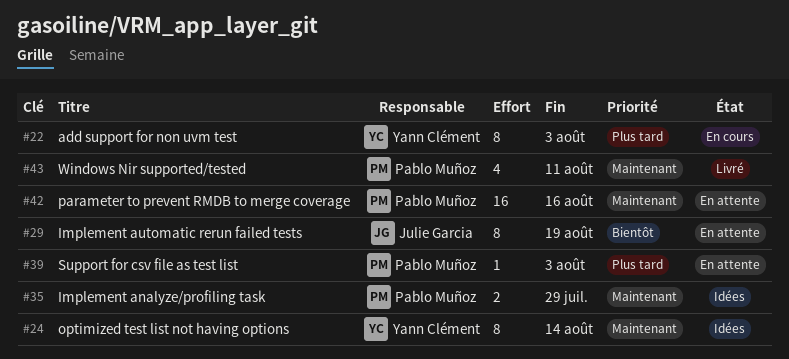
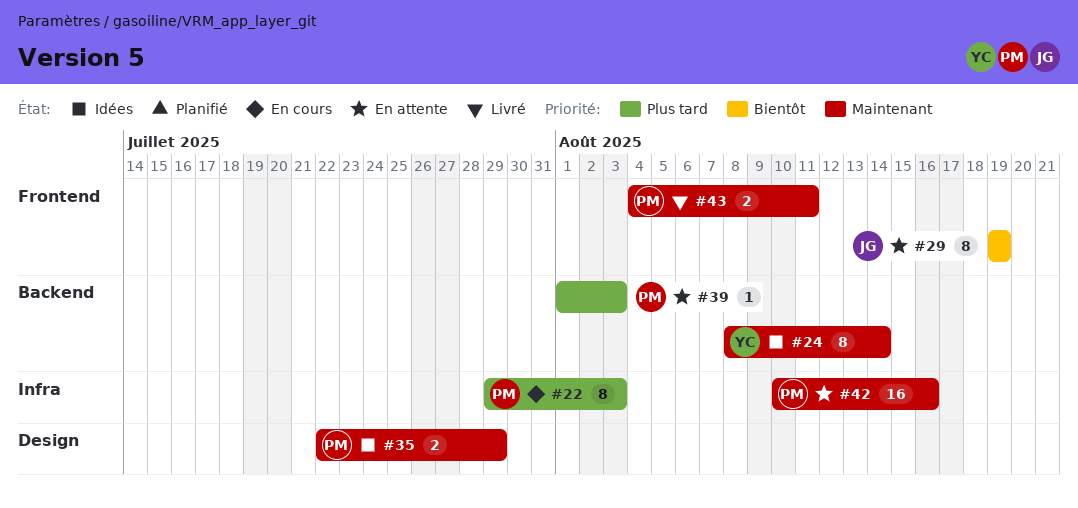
#22, owner: Yann Clément -> Pablo Muñoz
#43, estimate: 4 -> 2

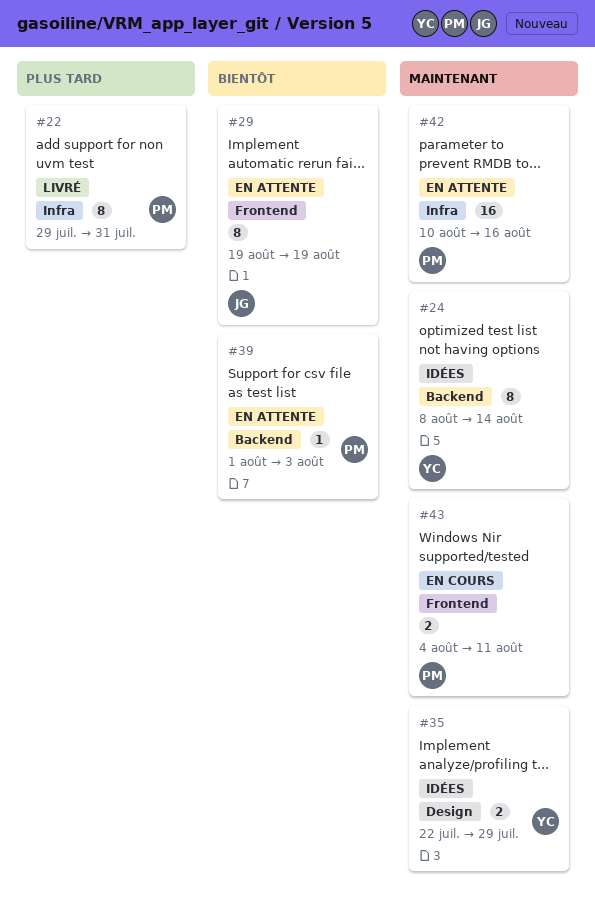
#22, status: En cours -> Livré
#22, due: Aug 3 -> Jul 31
#35, owner: PM -> YC
#39, priority: Plus tard -> Bientôt
#43, status: Livré -> En cours

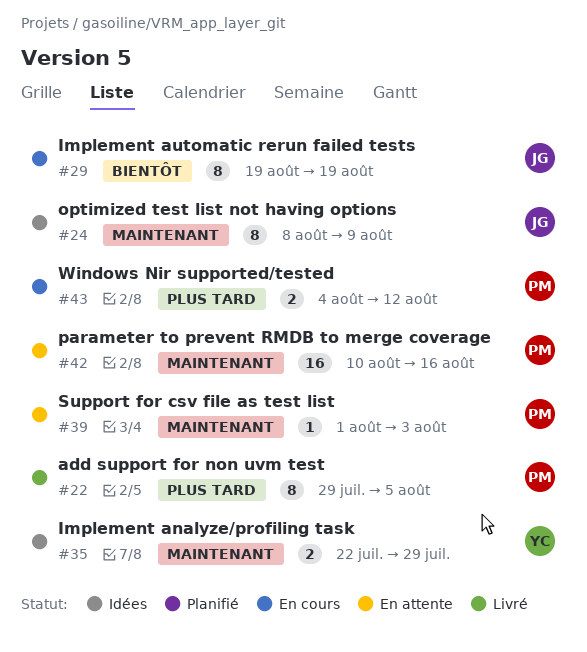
#22, due: Jul 31 -> Aug 5
#24, owner: YC -> JG
#24, due: Aug 14 -> Aug 9
#29, status: En attente -> En cours
#39, priority: Bientôt -> Maintenant
#43, priority: Maintenant -> Plus tard
#43, due: Aug 11 -> Aug 12

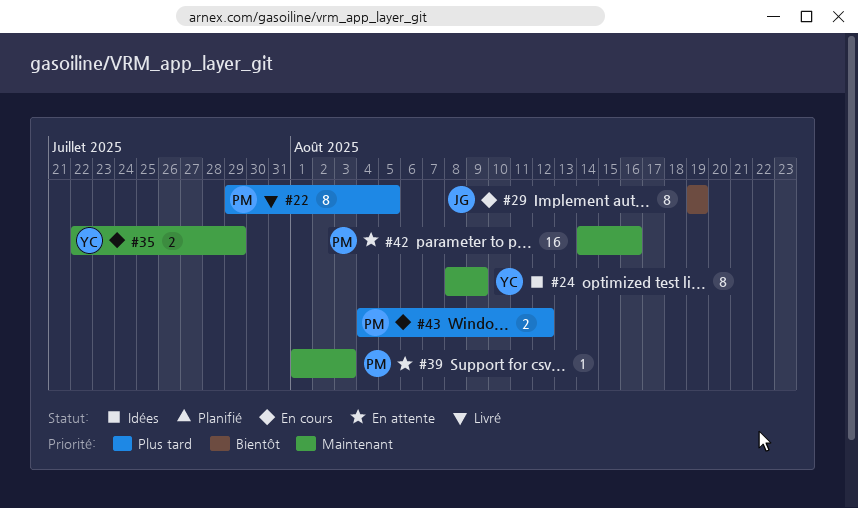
#24, owner: JG -> YC
#35, status: Idées -> En cours
#42, start: Aug 10 -> Aug 14

